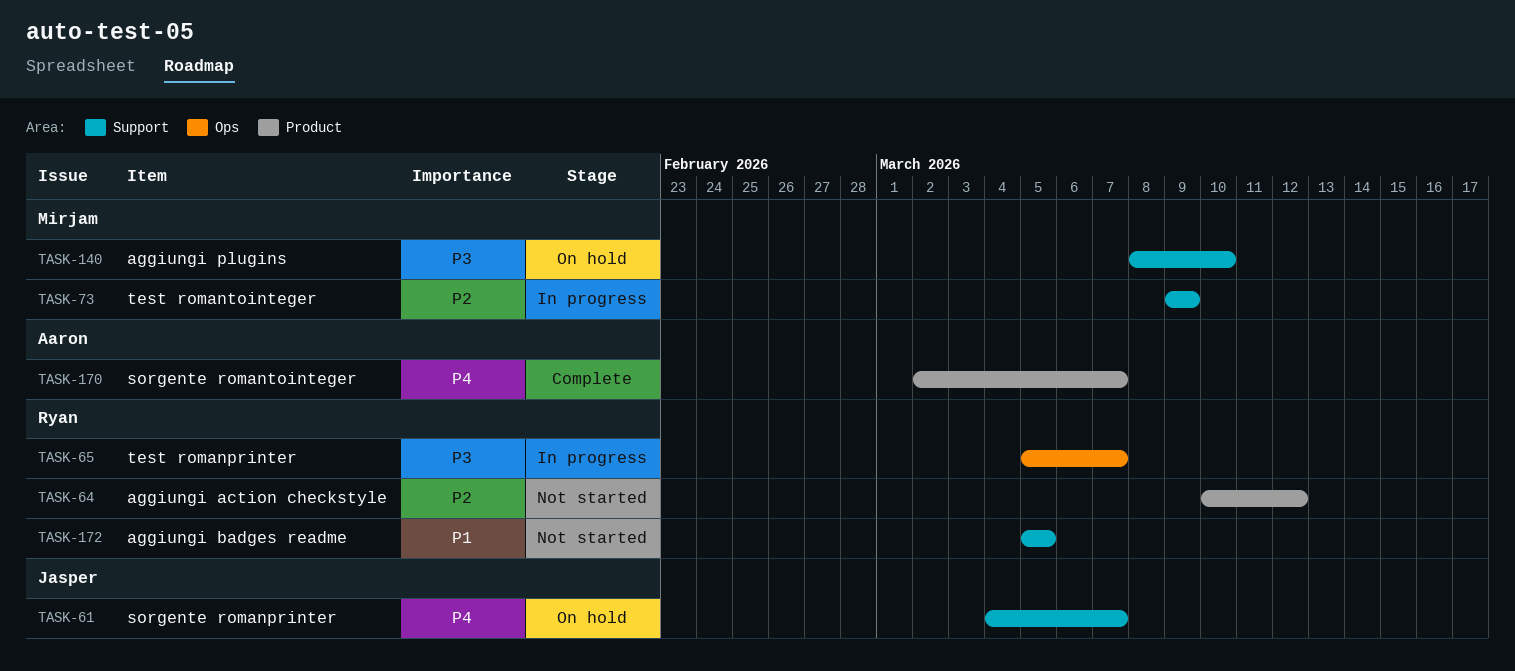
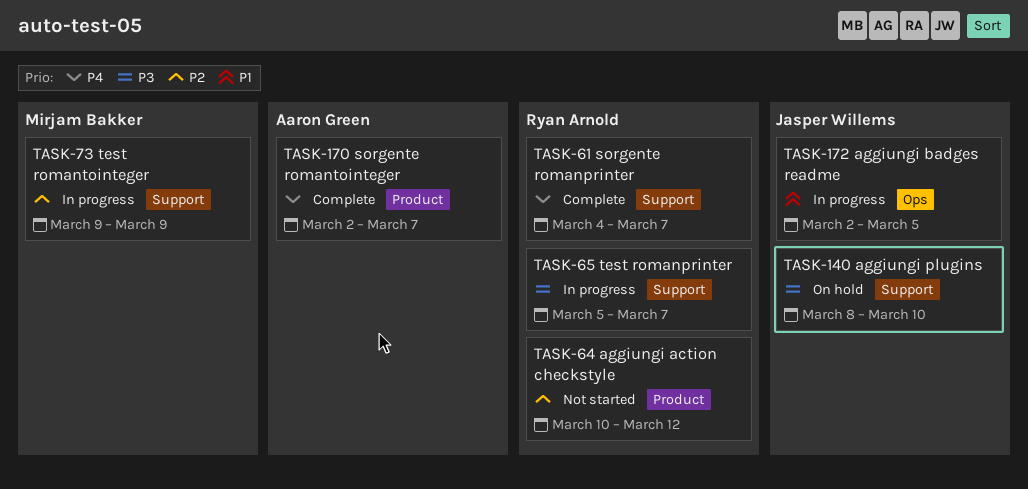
TASK-61, status: On hold -> Complete
TASK-61, owner: Jasper Willems -> Ryan Arnold
TASK-65, label: Ops -> Support
TASK-140, owner: Mirjam Bakker -> Jasper Willems
TASK-172, status: Not started -> In progress
TASK-172, owner: Ryan Arnold -> Jasper Willems
TASK-172, label: Support -> Ops
TASK-172, start: Mar 5 -> Mar 2

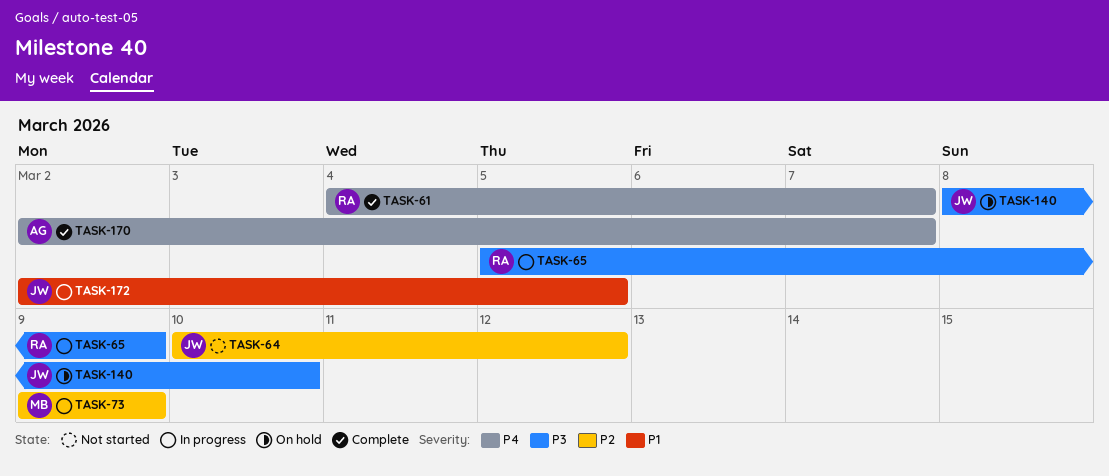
TASK-64, owner: Ryan Arnold -> Jasper Willems
TASK-65, due: Mar 7 -> Mar 9

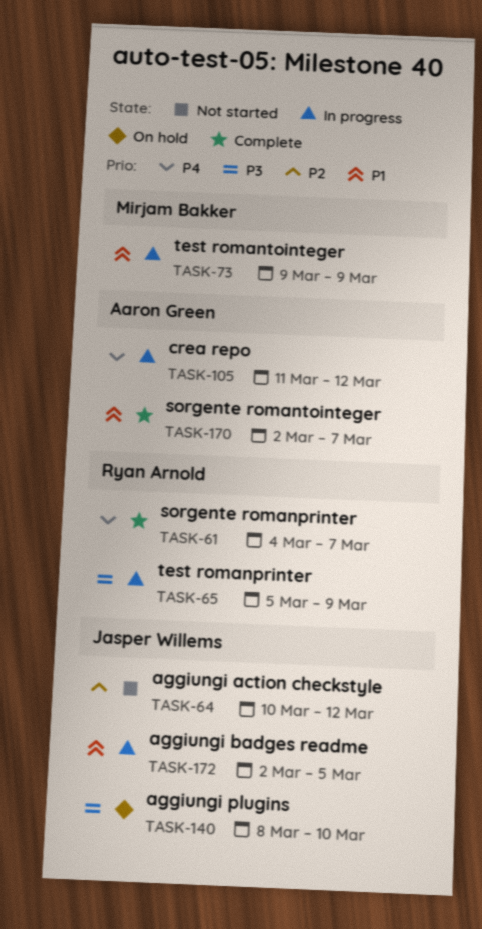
TASK-73, priority: P2 -> P1
TASK-105: none -> present
TASK-170, priority: P4 -> P1

